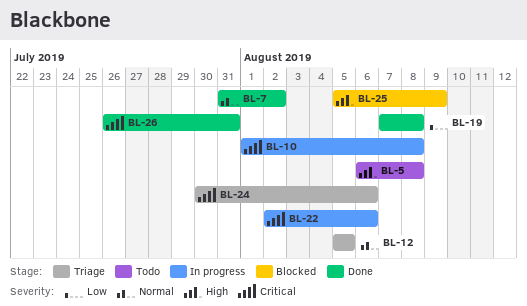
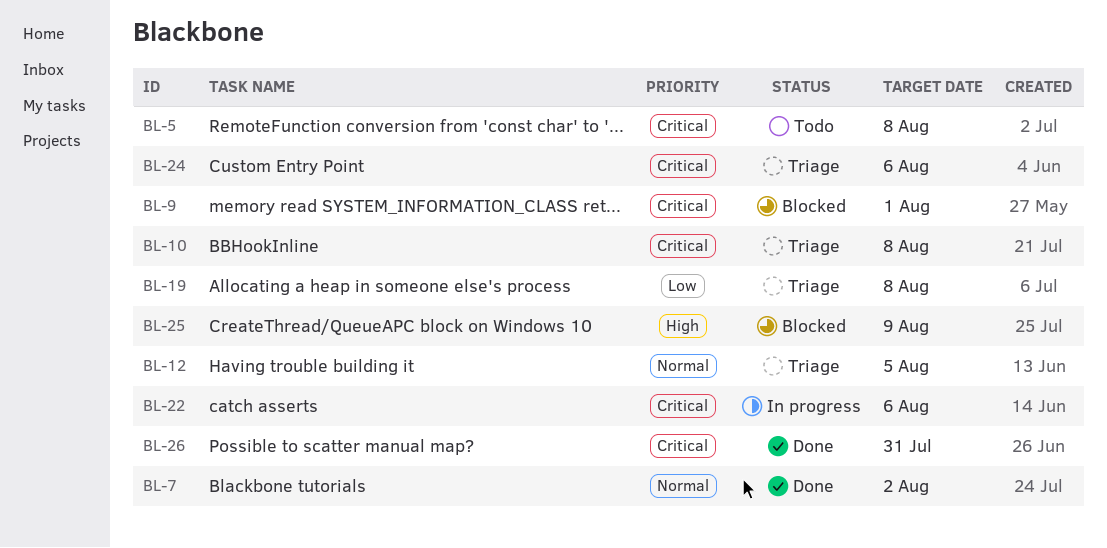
BL-5, priority: High -> Critical
BL-9: none -> present
BL-10, status: In progress -> Triage
BL-19, status: Done -> Triage

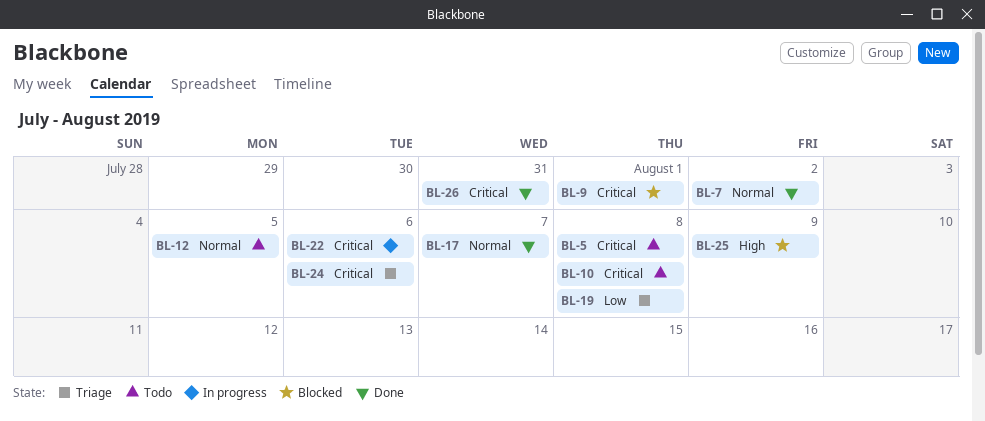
BL-10, status: Triage -> Todo
BL-12, status: Triage -> Todo
BL-17: none -> present

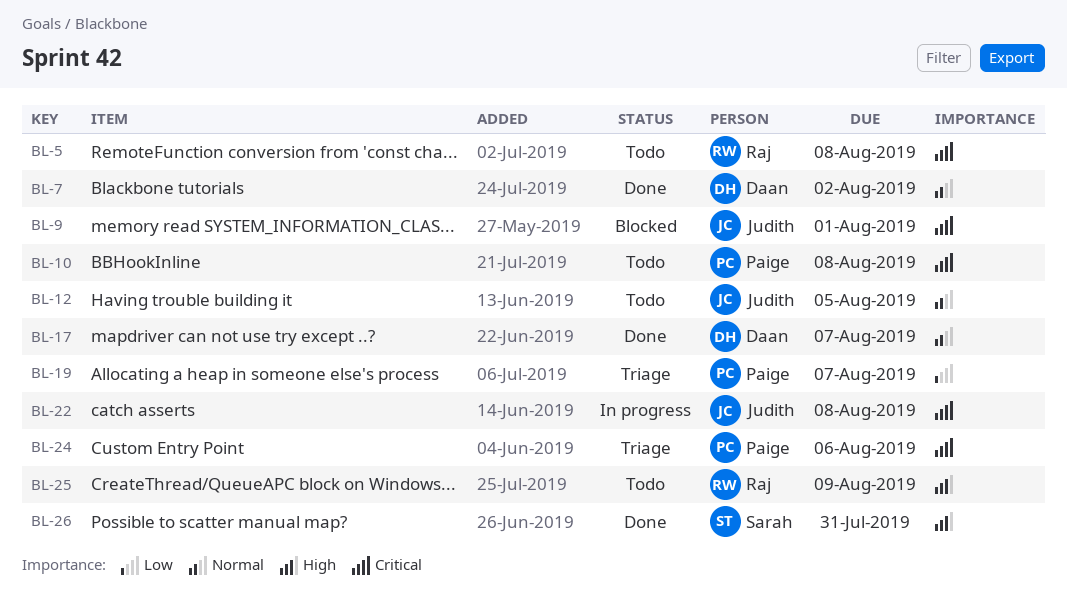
BL-19, due: Aug 8 -> Aug 7
BL-22, due: Aug 6 -> Aug 8
BL-25, status: Blocked -> Todo
BL-26, priority: Critical -> High

